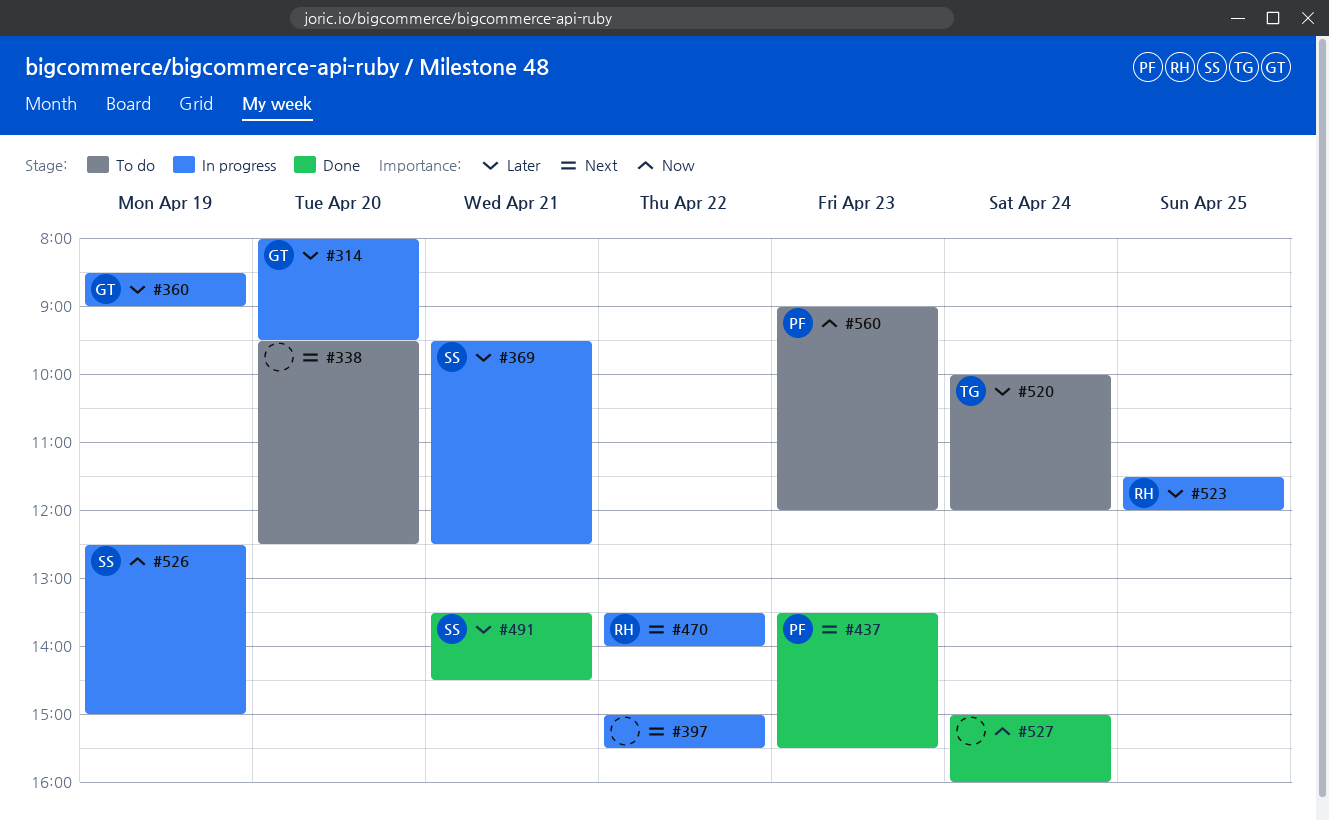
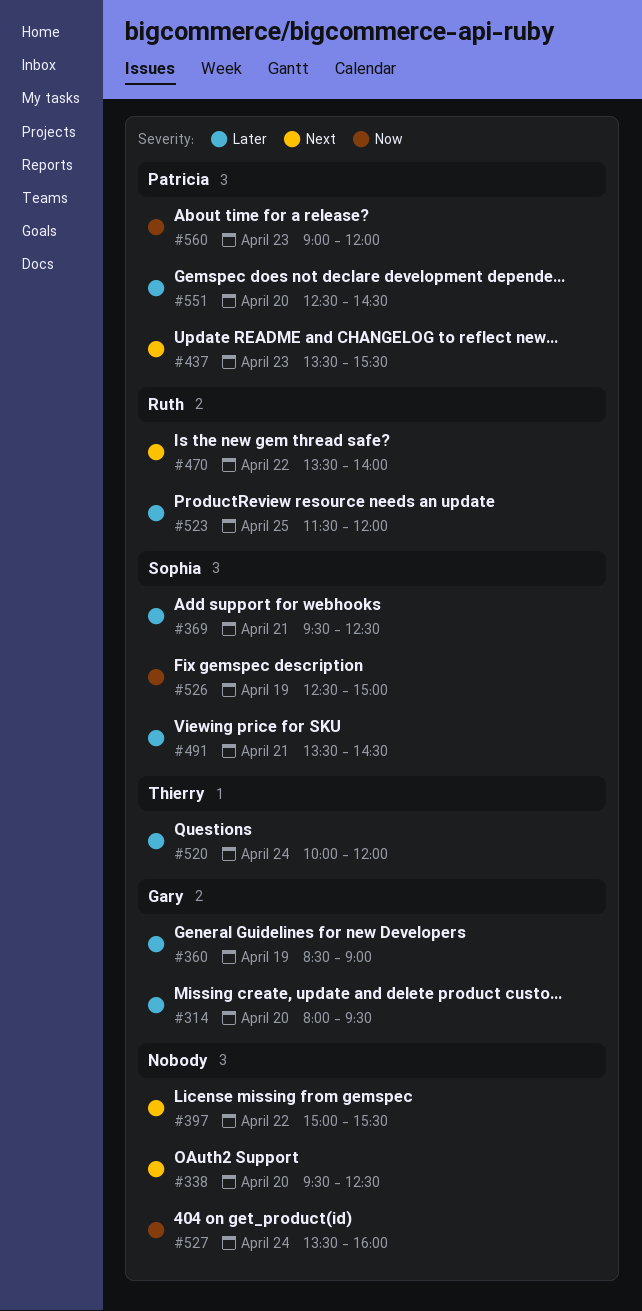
#527, begins: 15:00 -> 13:30
#551: none -> present

